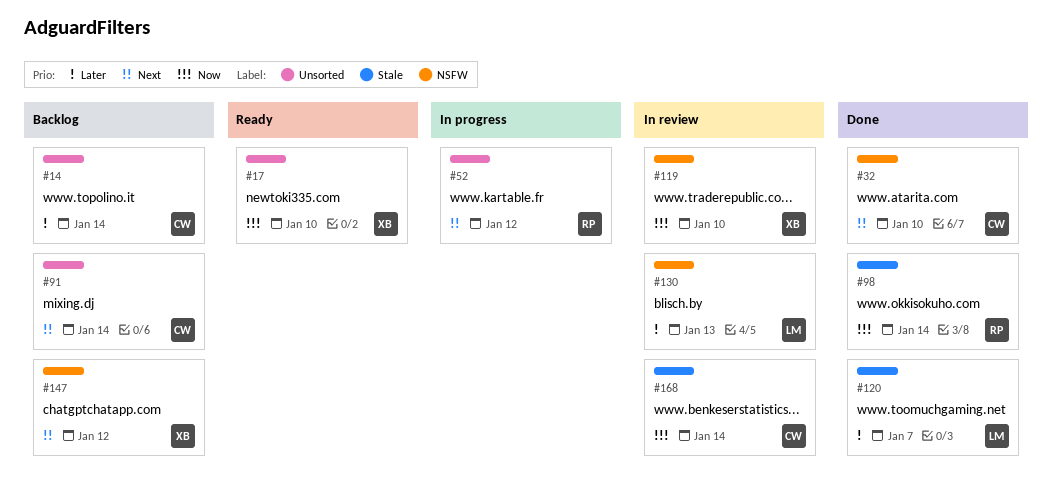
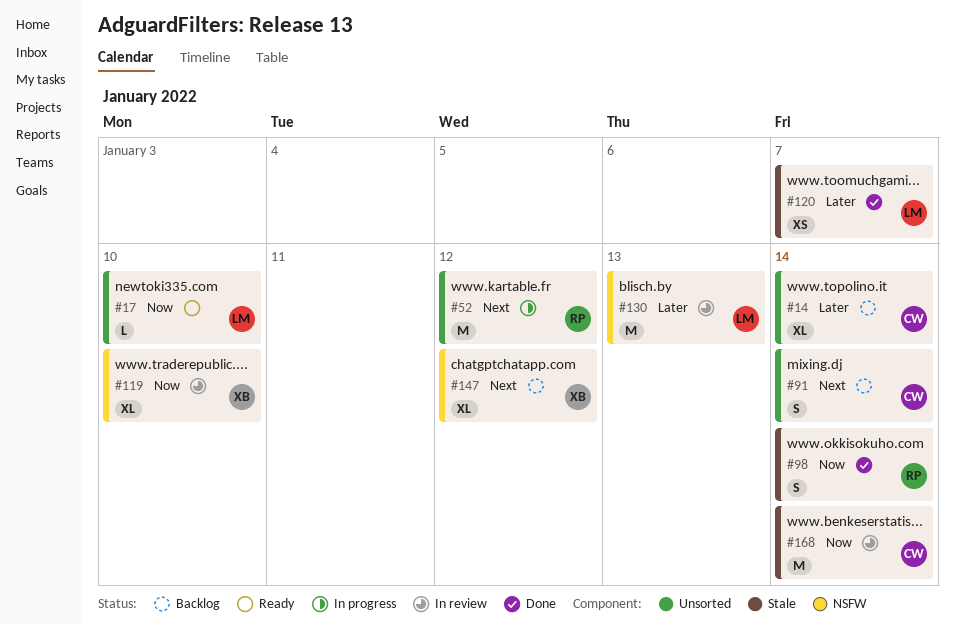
#17, owner: XB -> LM
#32: present -> none

